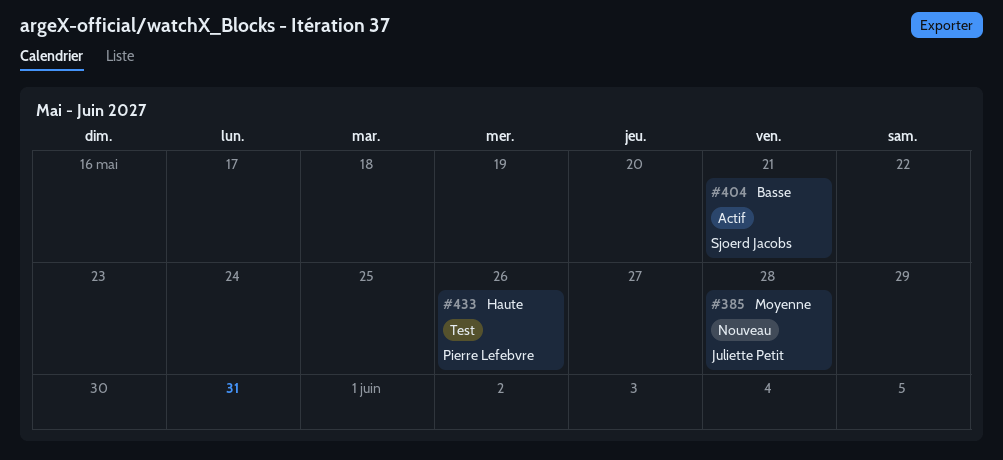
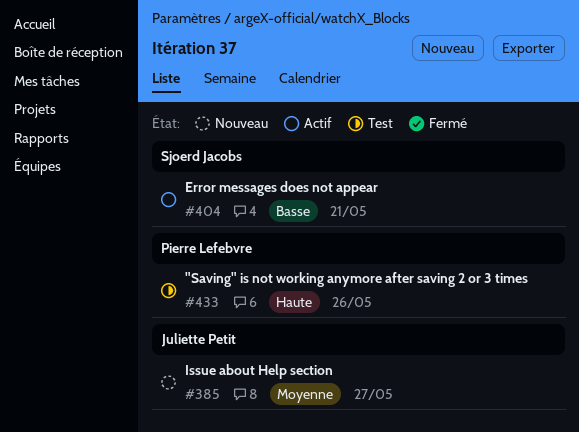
#385, due: May 28 -> May 27

